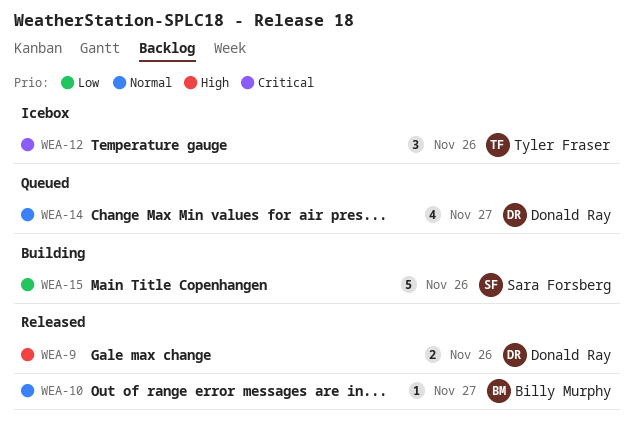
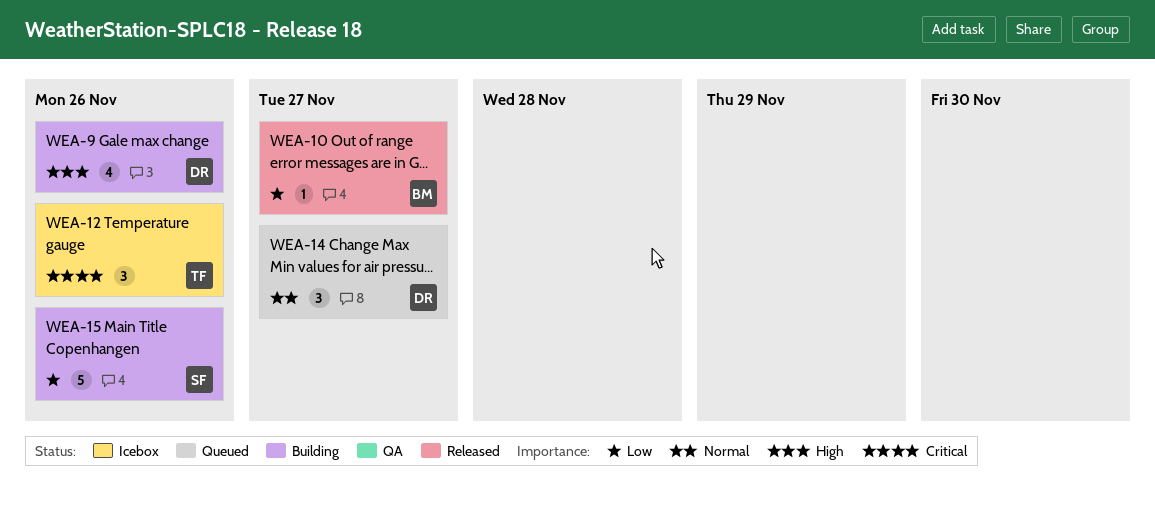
WEA-9, status: Released -> Building
WEA-9, estimate: 2 -> 4
WEA-10, priority: Normal -> Low
WEA-14, estimate: 4 -> 3

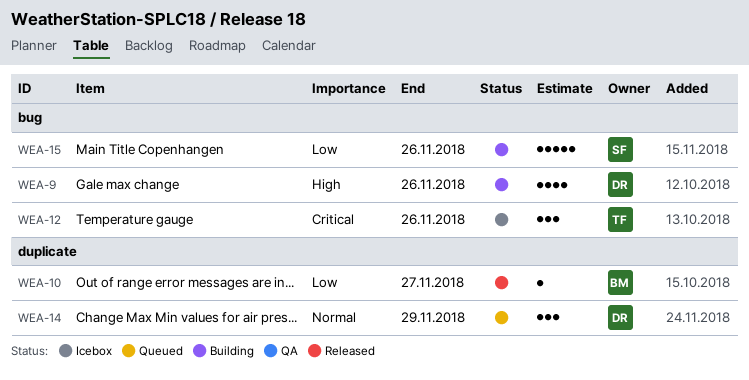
WEA-14, due: Nov 27 -> Nov 29

